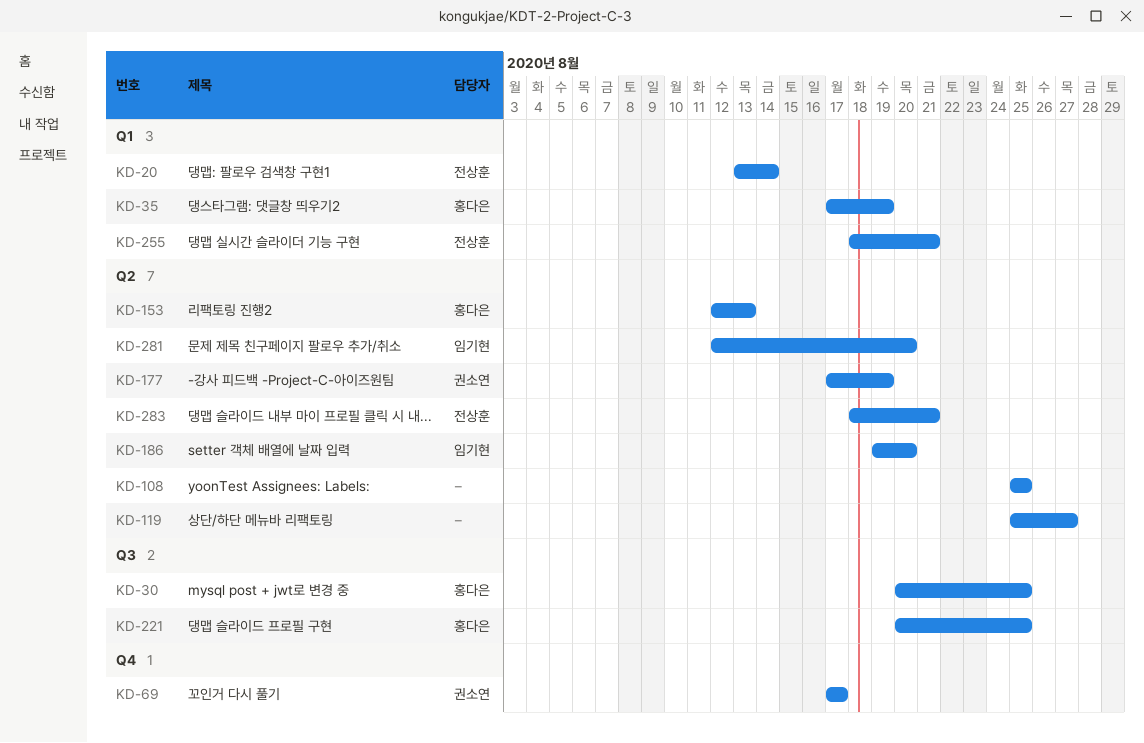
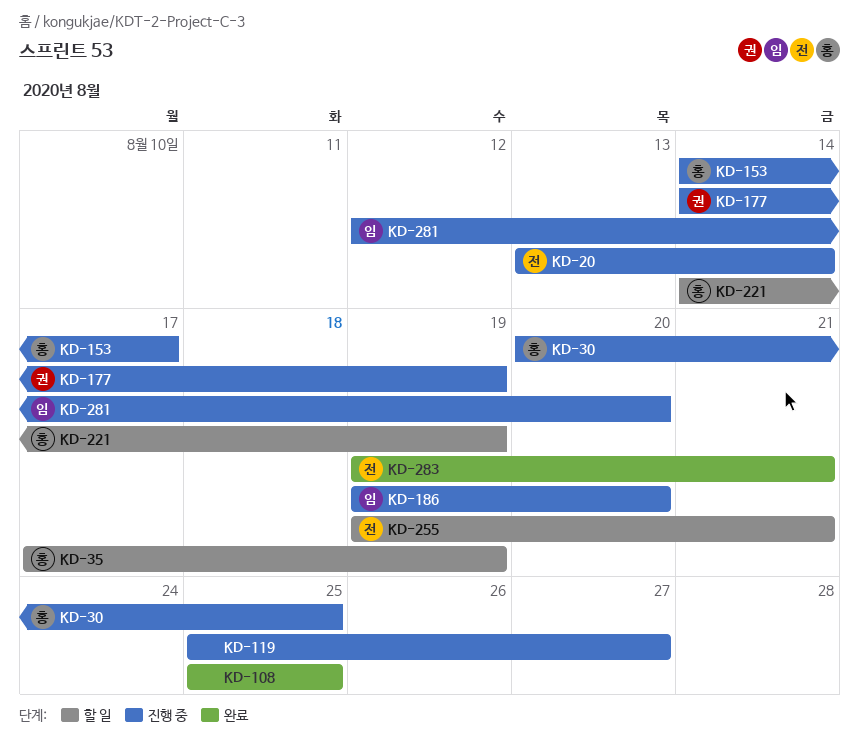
KD-69: present -> none
KD-153, start: Aug 12 -> Aug 14
KD-153, due: Aug 13 -> Aug 17
KD-177, start: Aug 17 -> Aug 14
KD-221, start: Aug 20 -> Aug 14
KD-221, due: Aug 25 -> Aug 19
KD-255, start: Aug 18 -> Aug 19
KD-283, start: Aug 18 -> Aug 19

